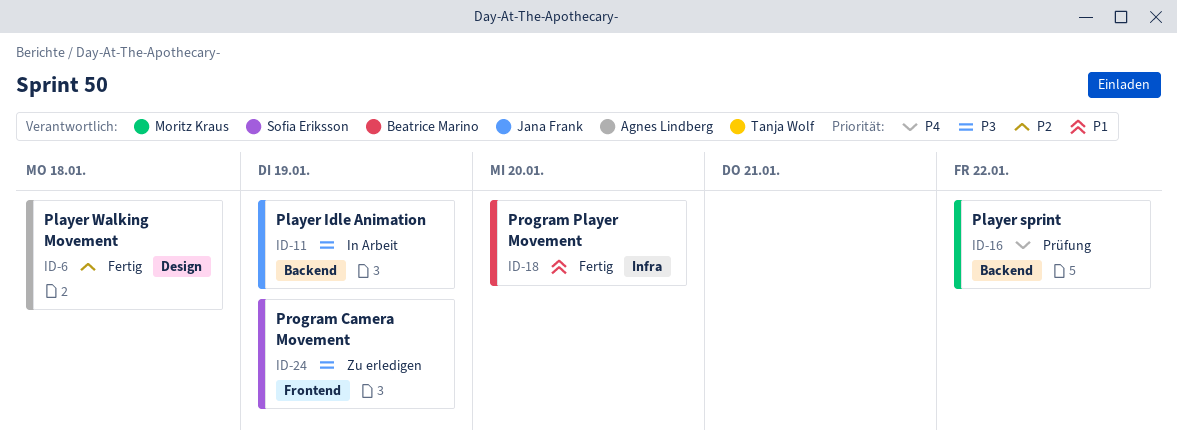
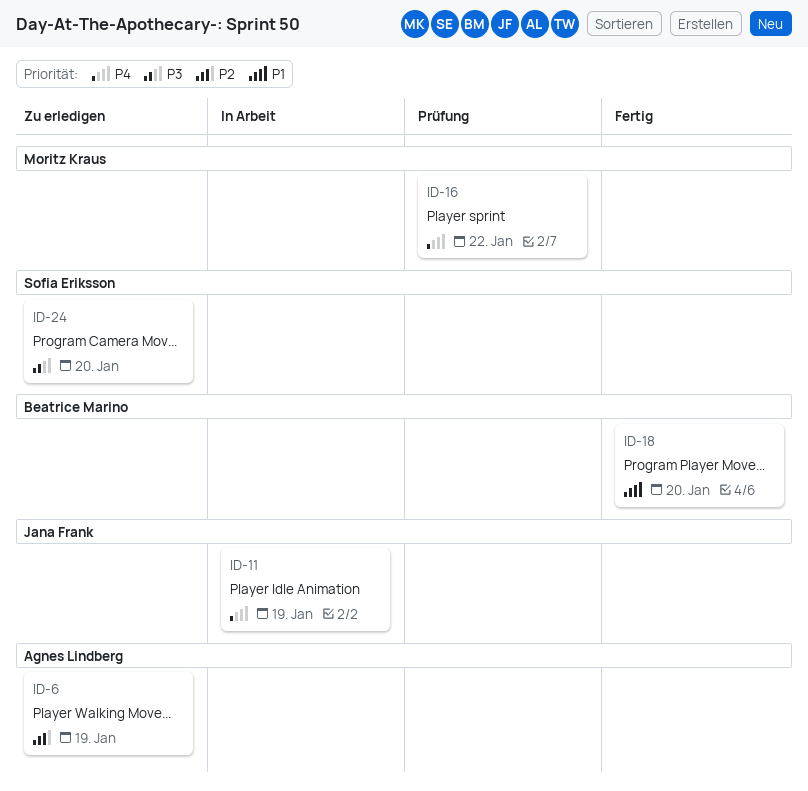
ID-6, status: Fertig -> Zu erledigen
ID-6, due: Jan 18 -> Jan 19
ID-11, priority: P3 -> P4
ID-24, due: Jan 19 -> Jan 20

